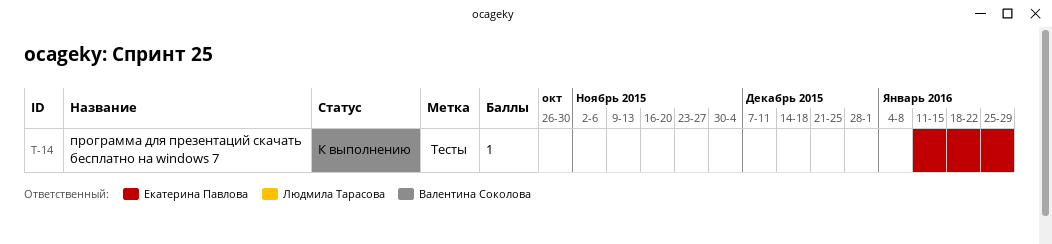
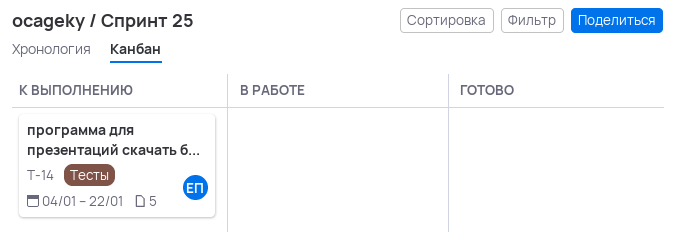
T-14, start: Jan 11 -> Jan 4
T-14, due: Jan 29 -> Jan 22

